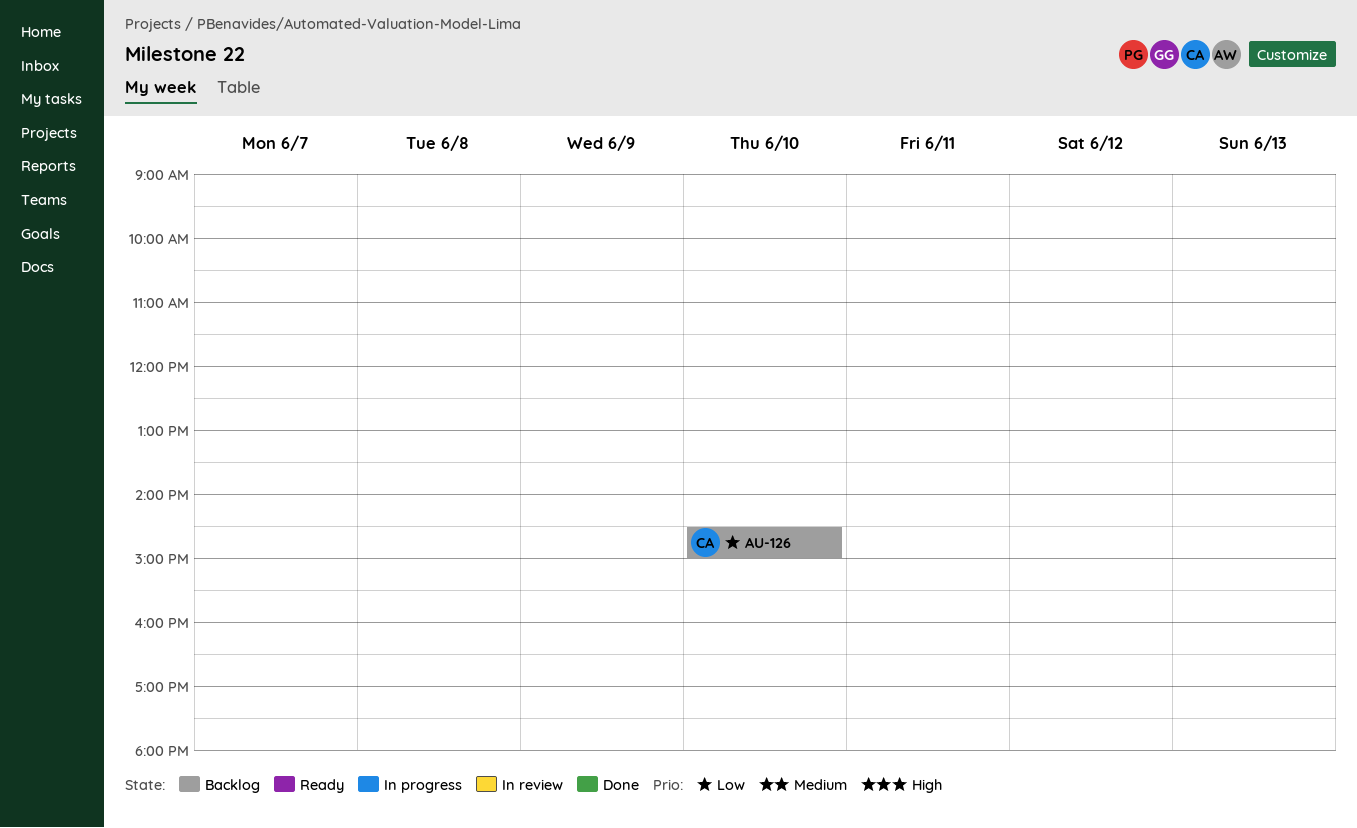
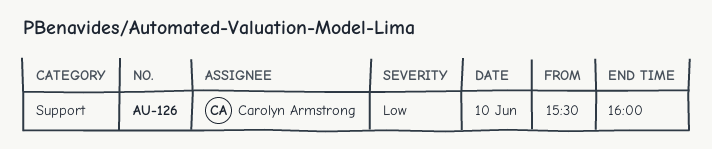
AU-126, begins: 14:30 -> 15:30
AU-126, ends: 15:00 -> 16:00

